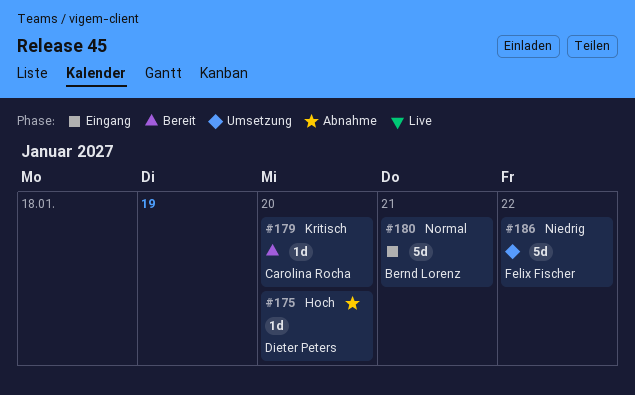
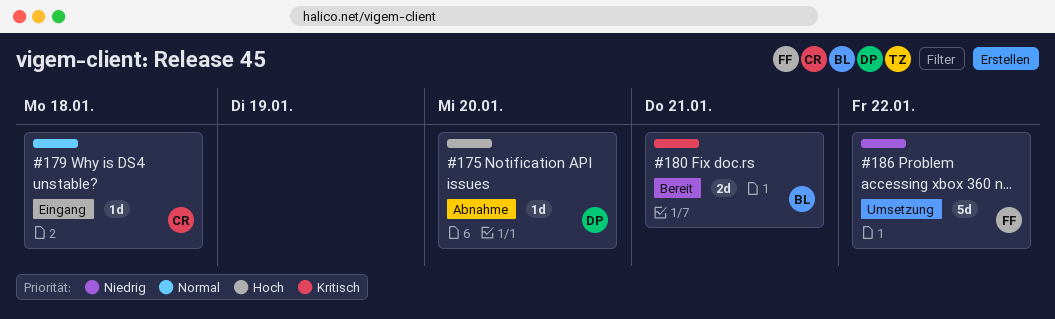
#179, status: Bereit -> Eingang
#179, priority: Kritisch -> Normal
#179, due: Jan 20 -> Jan 18
#180, status: Eingang -> Bereit
#180, priority: Normal -> Kritisch
#180, estimate: 5d -> 2d

